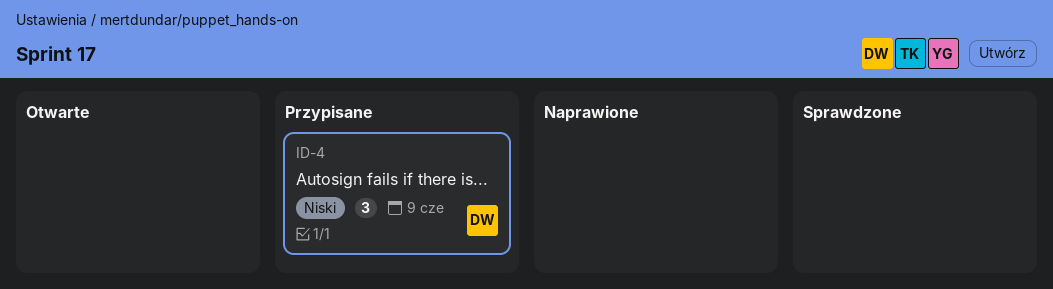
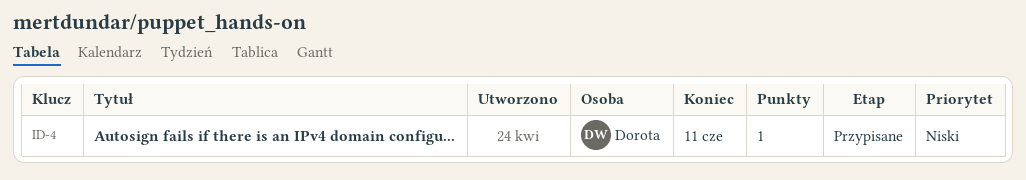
ID-4, estimate: 3 -> 1
ID-4, due: Jun 9 -> Jun 11

